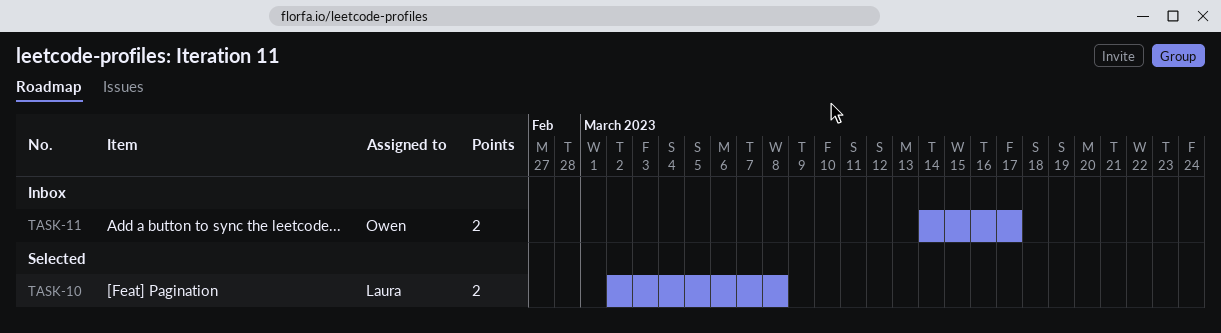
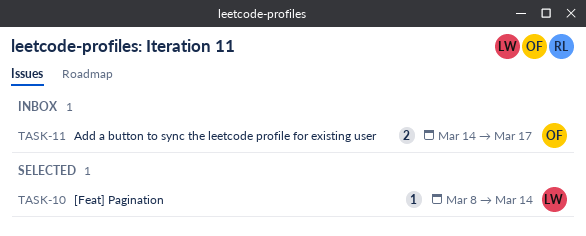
TASK-10, estimate: 2 -> 1
TASK-10, start: Mar 2 -> Mar 8
TASK-10, due: Mar 8 -> Mar 14

